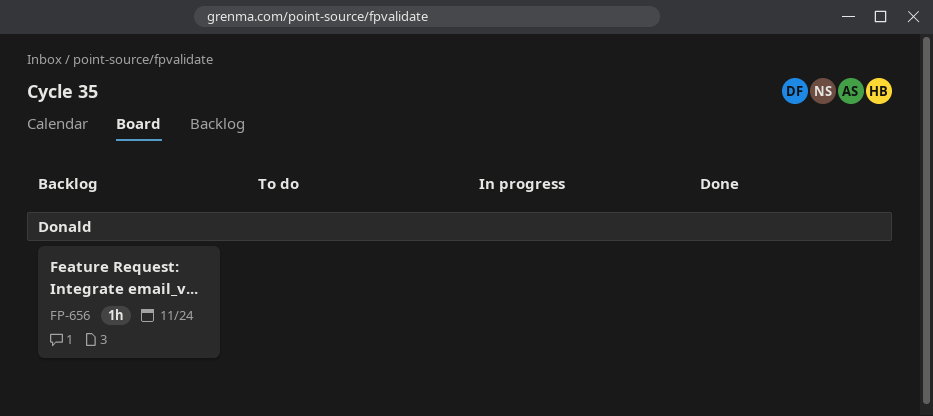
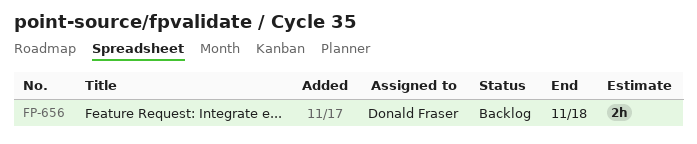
FP-656, estimate: 1h -> 2h
FP-656, due: Nov 24 -> Nov 18

